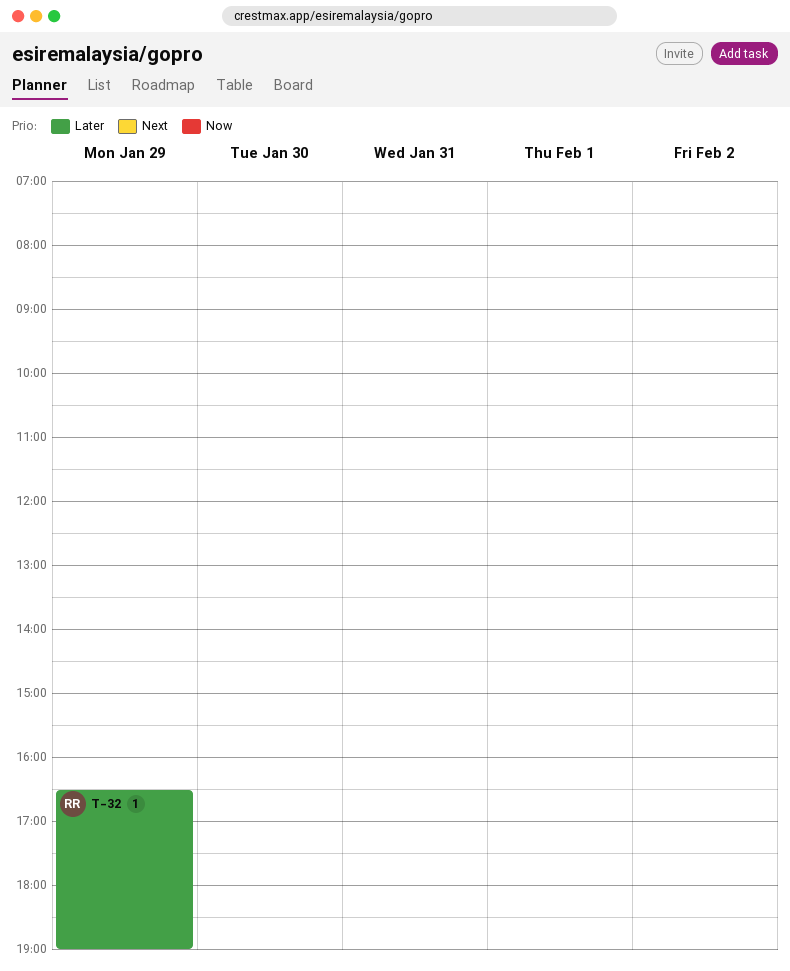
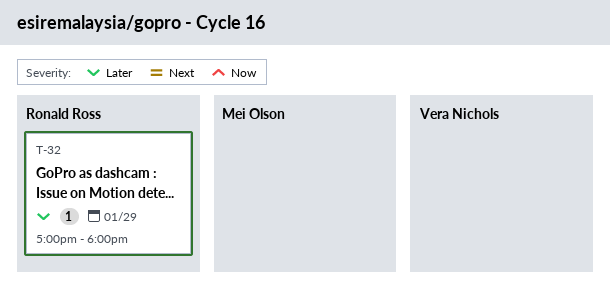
T-32, begins: 16:30 -> 17:00
T-32, ends: 19:00 -> 18:00

